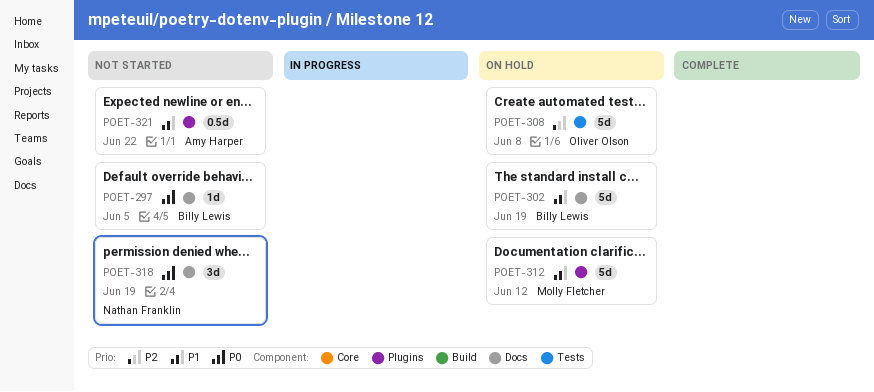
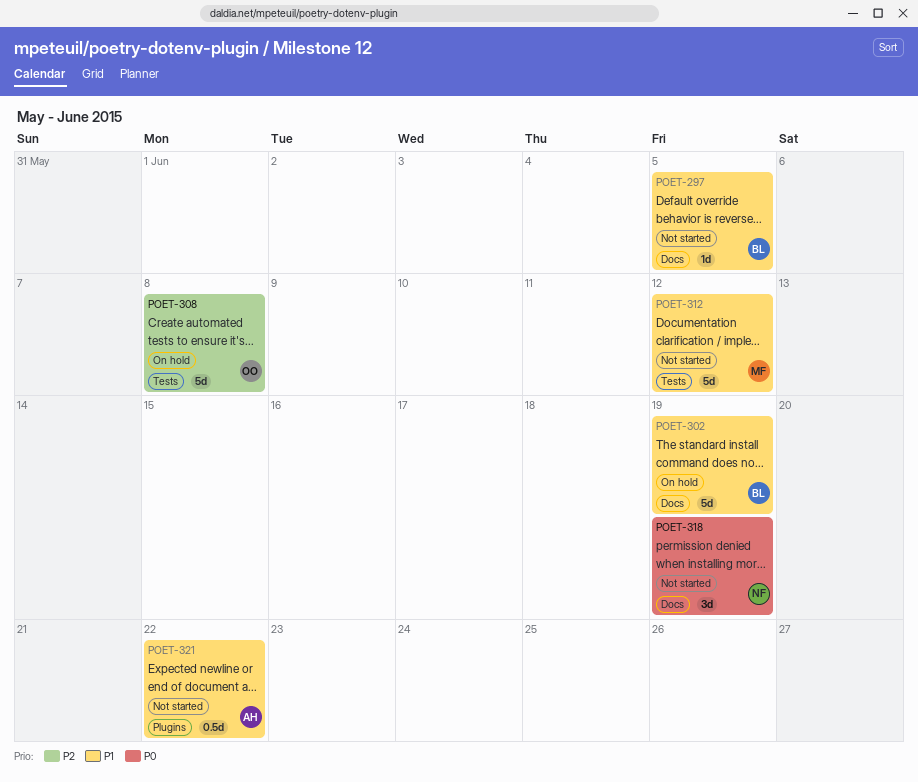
POET-297, priority: P0 -> P1
POET-312, status: On hold -> Not started
POET-312, label: Plugins -> Tests

